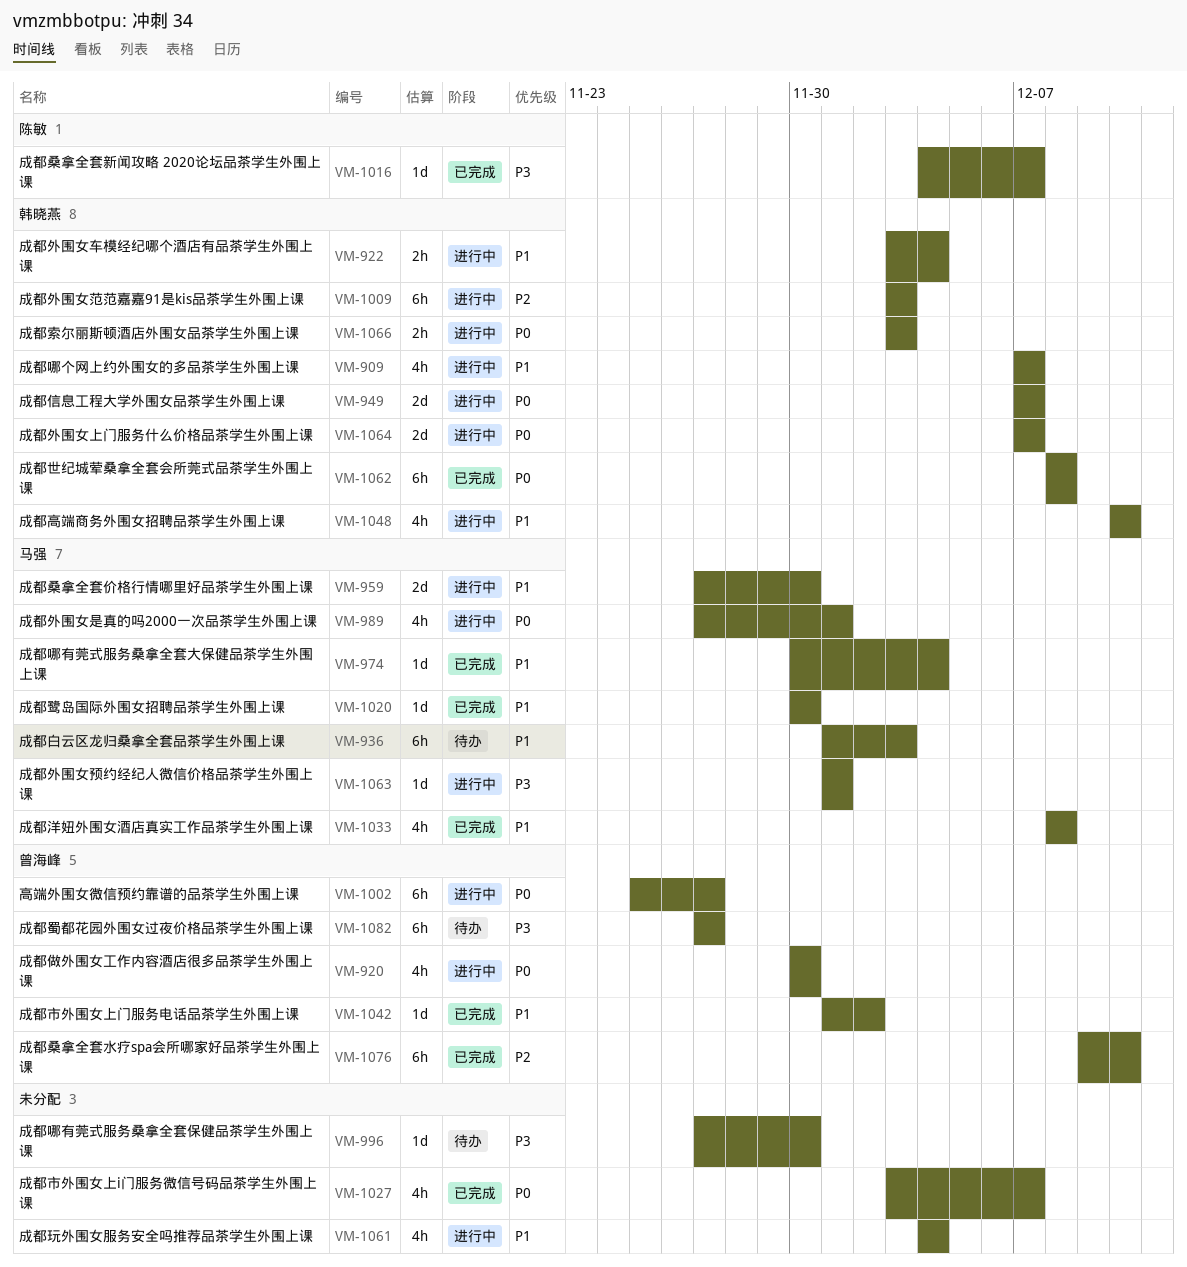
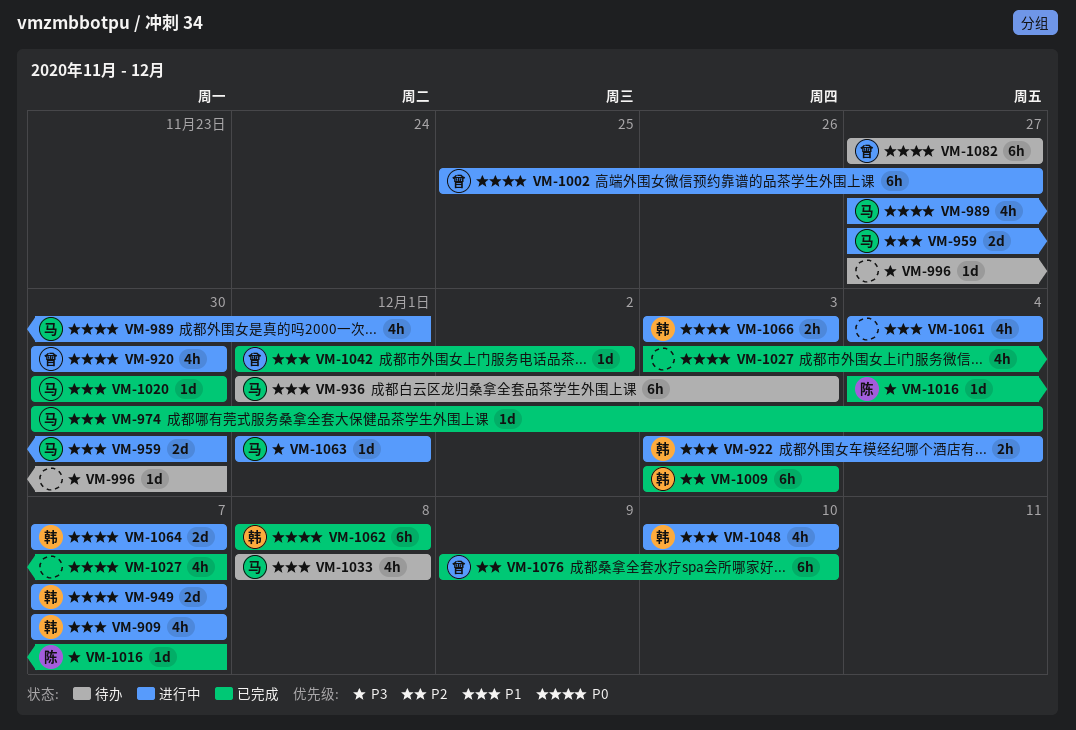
VM-1009, status: 进行中 -> 已完成
VM-1033, status: 已完成 -> 待办
VM-1082, priority: P3 -> P0

